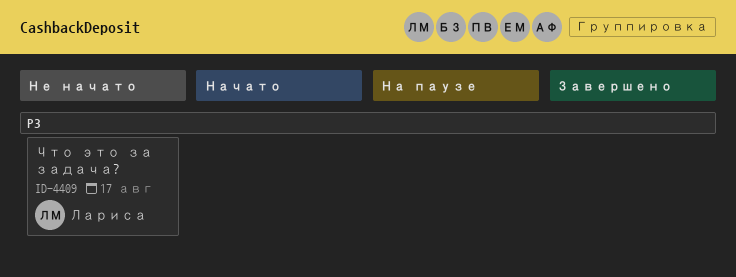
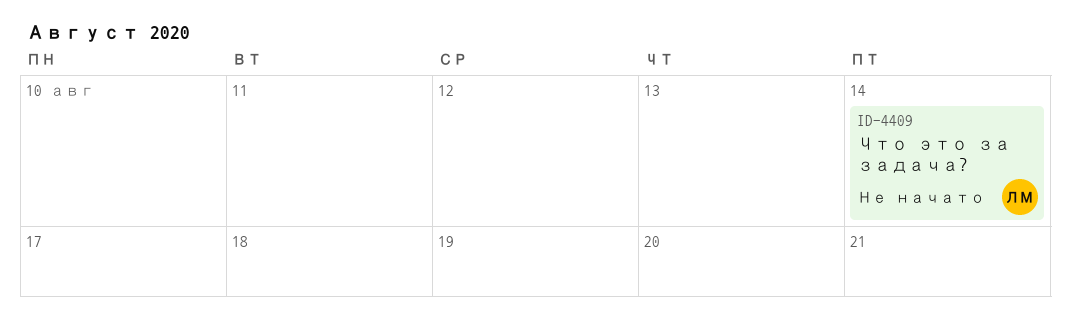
ID-4409, due: Aug 17 -> Aug 14

